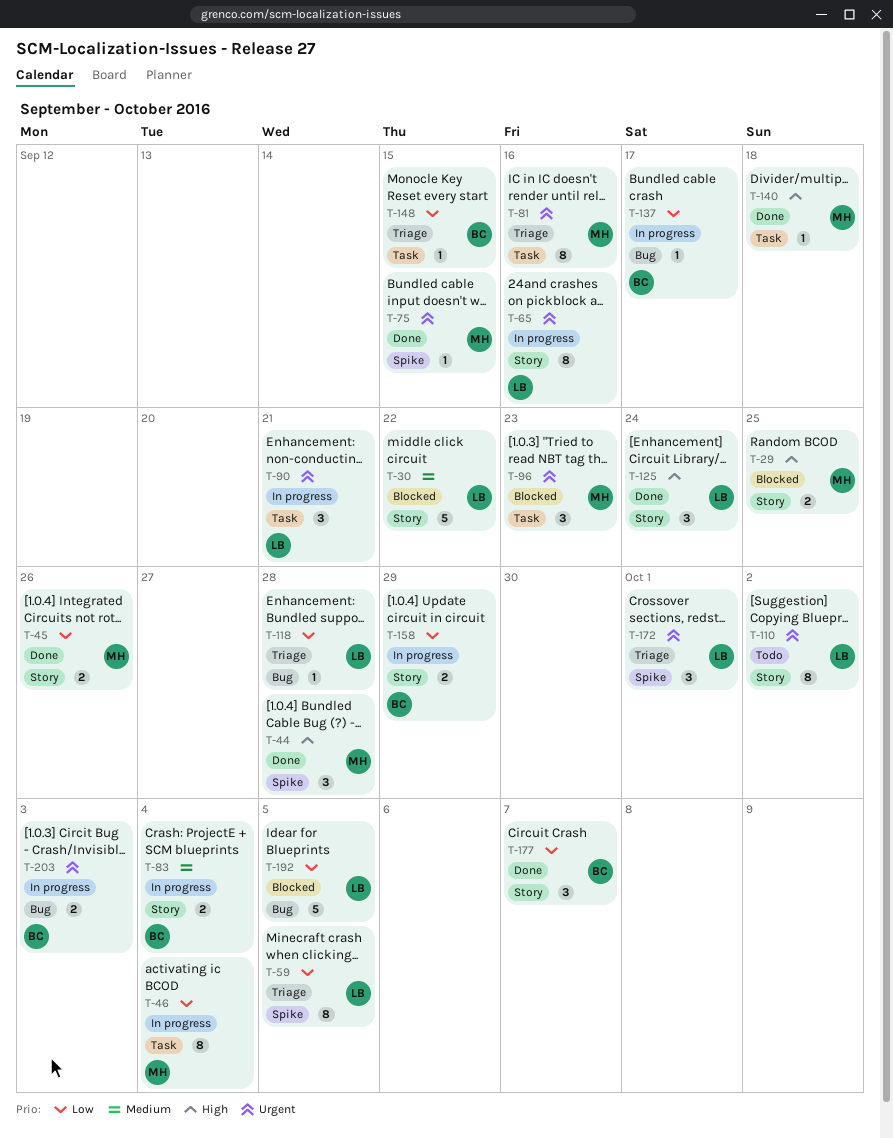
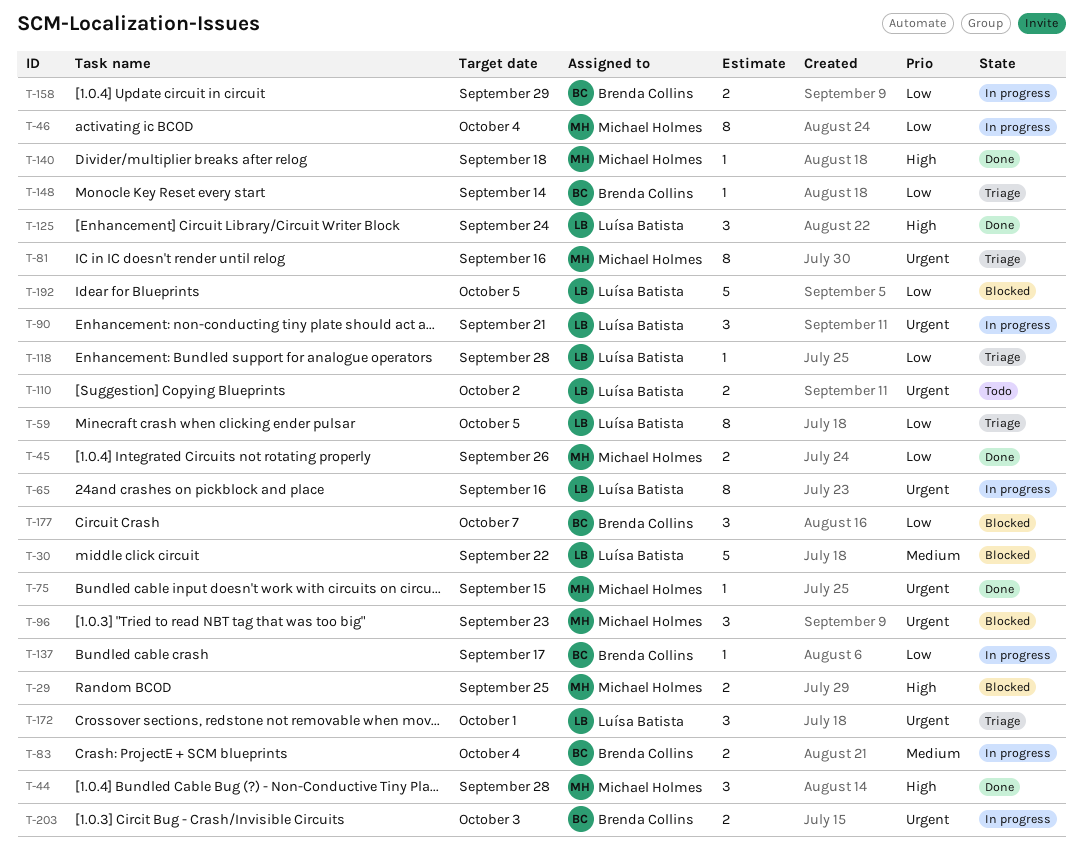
T-110, estimate: 8 -> 2
T-148, due: Sep 15 -> Sep 14
T-177, status: Done -> Blocked

